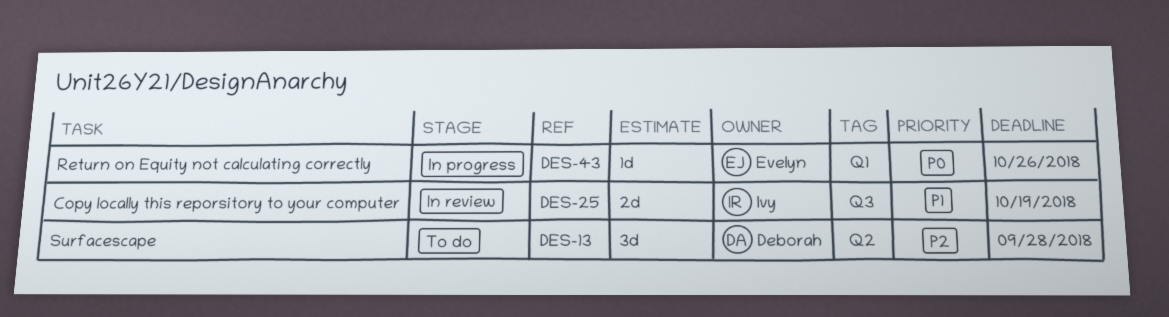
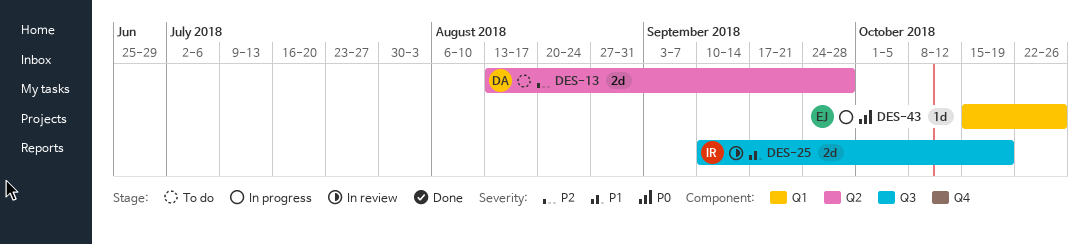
DES-13, estimate: 3d -> 2d

